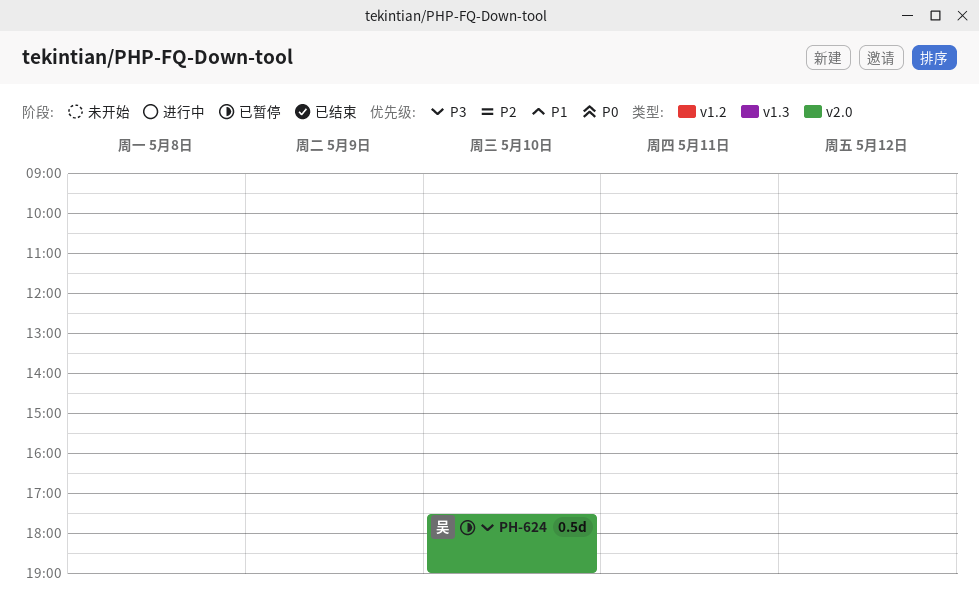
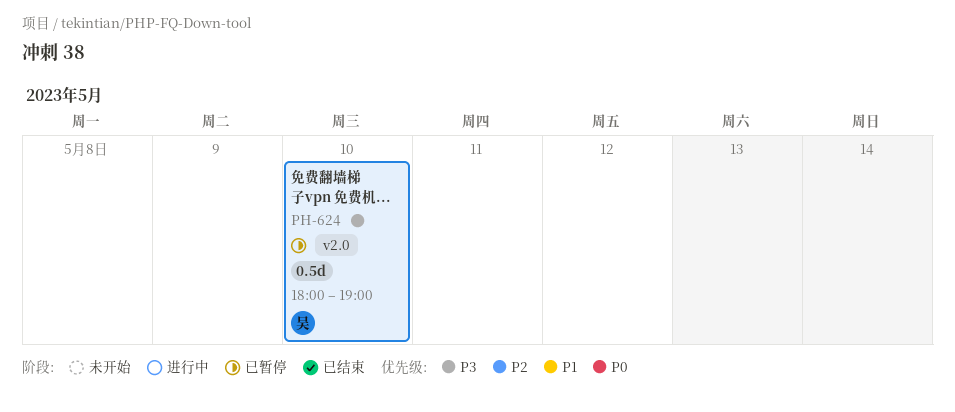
PH-624, begins: 17:30 -> 18:00

